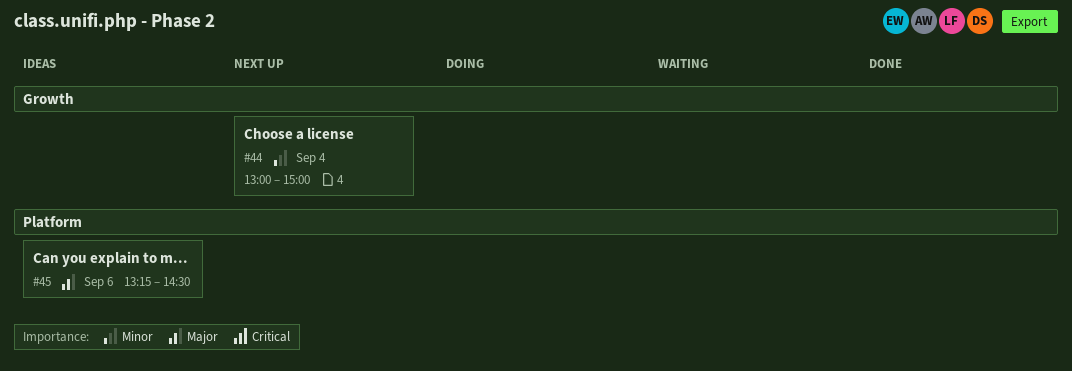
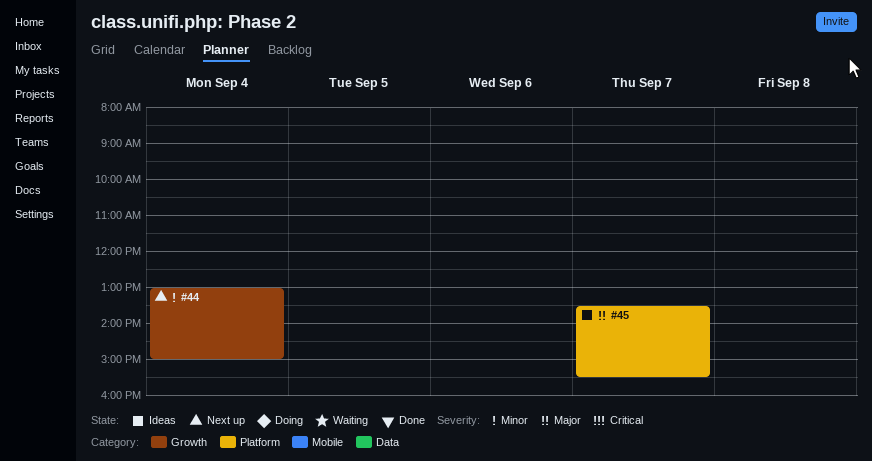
#45, day: Sep 6 -> Sep 7
#45, begins: 13:15 -> 13:30
#45, ends: 14:30 -> 15:30

